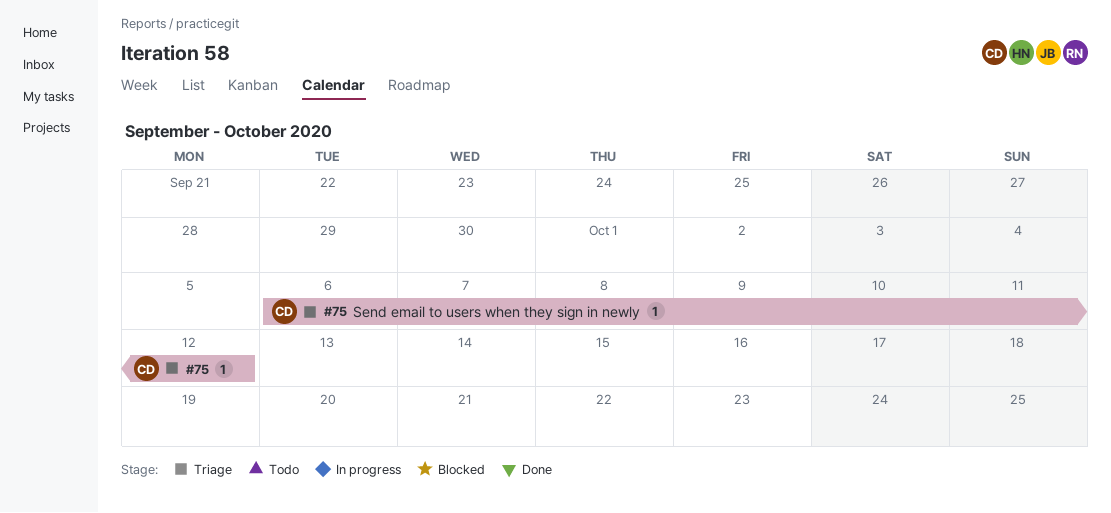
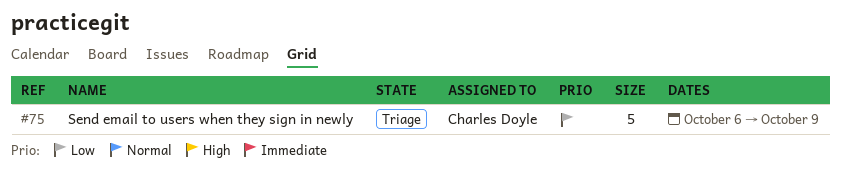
#75, estimate: 1 -> 5
#75, due: Oct 12 -> Oct 9

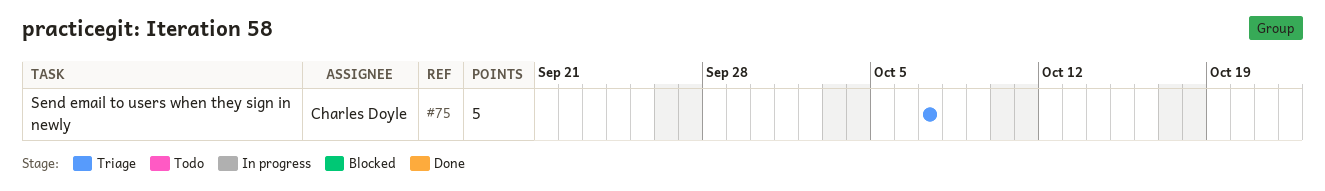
#75, start: Oct 6 -> Oct 7
#75, due: Oct 9 -> Oct 7

